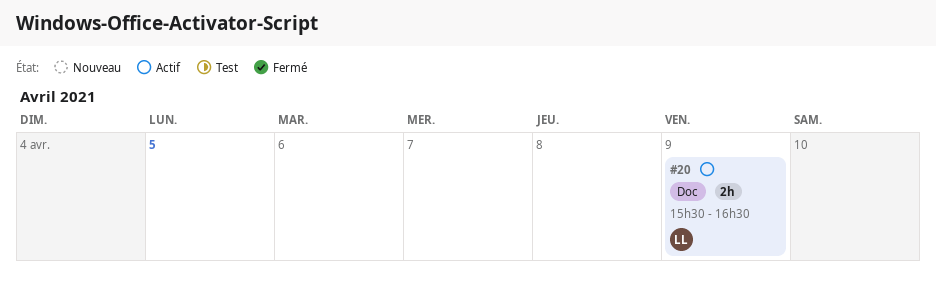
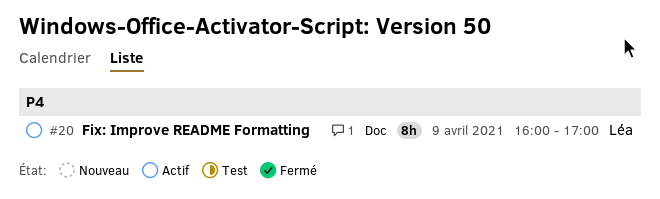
#20, estimate: 2h -> 8h
#20, begins: 15:30 -> 16:00
#20, ends: 16:30 -> 17:00

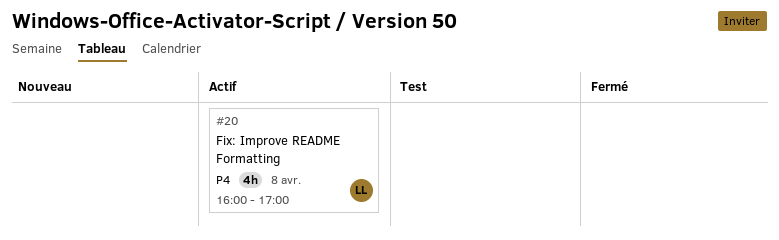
#20, estimate: 8h -> 4h
#20, day: Apr 9 -> Apr 8

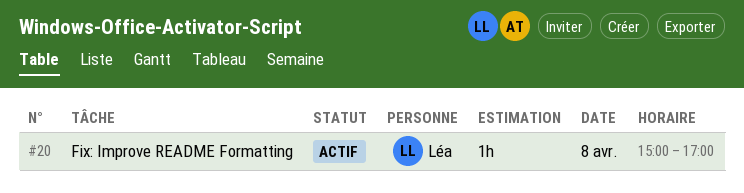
#20, estimate: 4h -> 1h
#20, begins: 16:00 -> 15:00

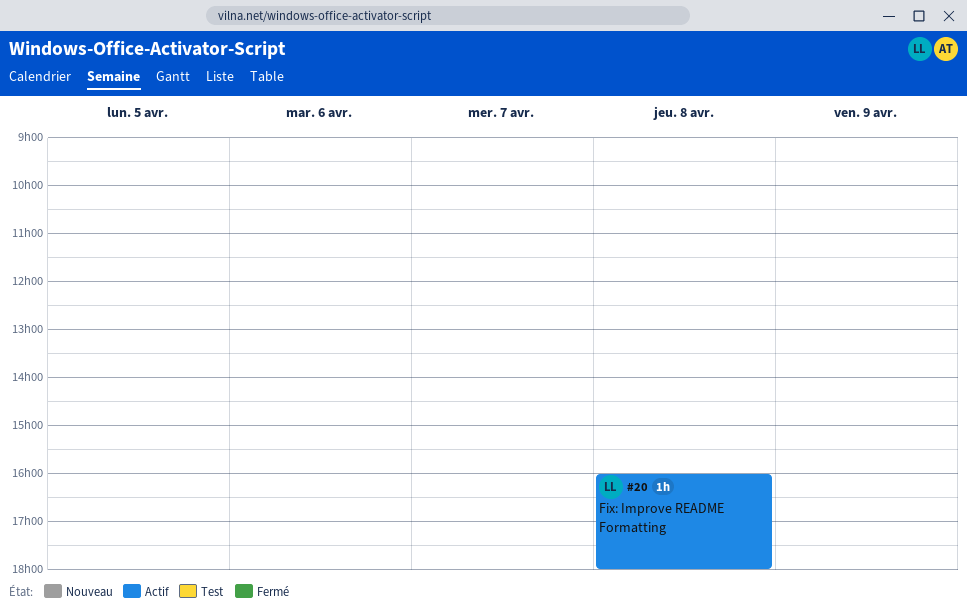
#20, begins: 15:00 -> 16:00
#20, ends: 17:00 -> 18:00

